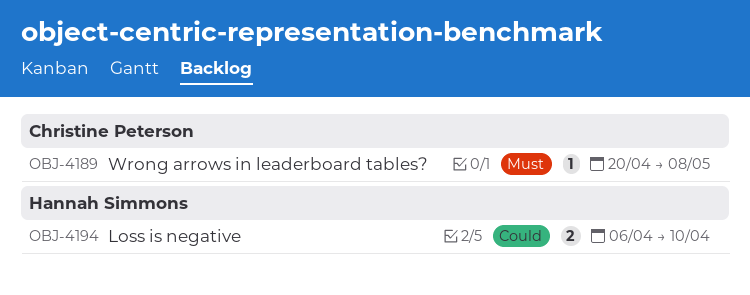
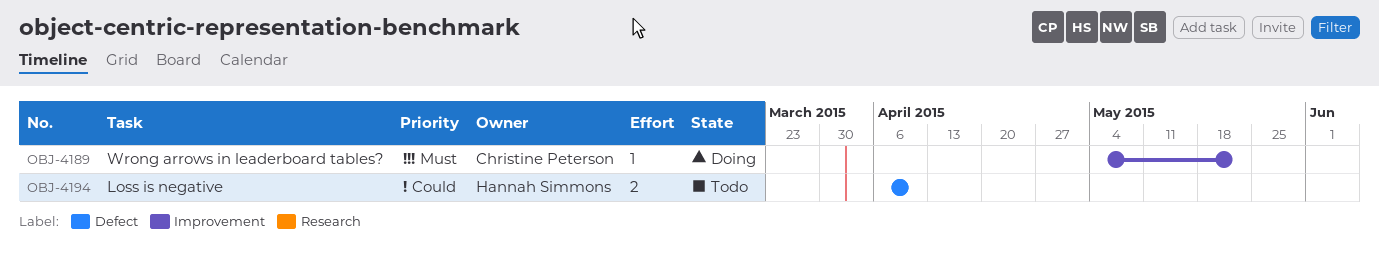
OBJ-4189, start: Apr 20 -> May 4
OBJ-4189, due: May 8 -> May 22

